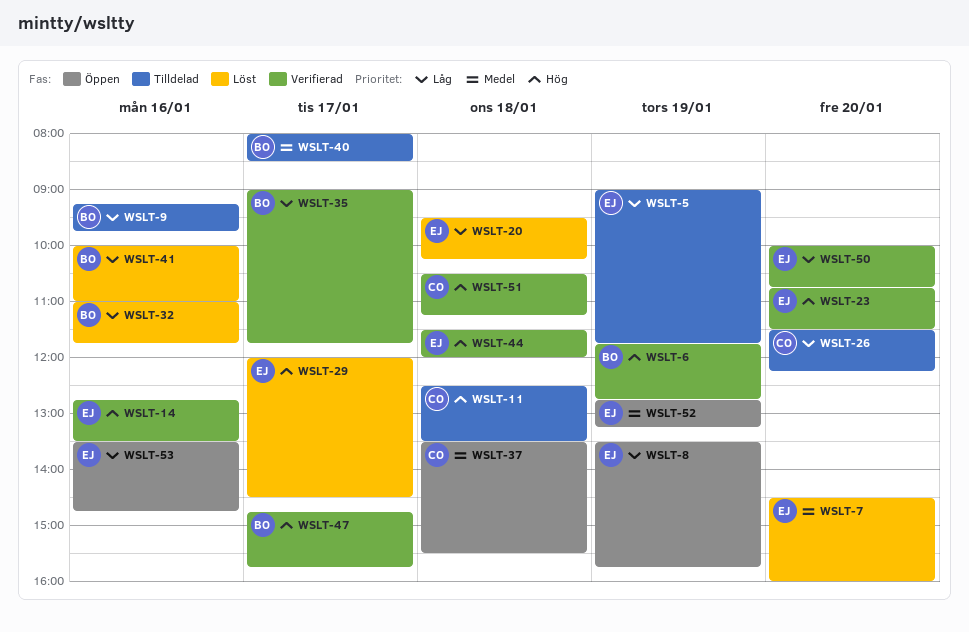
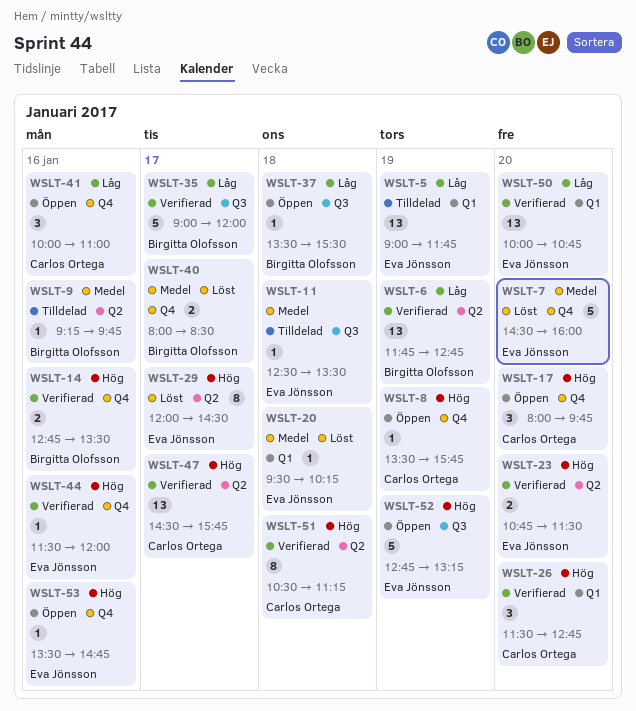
WSLT-6, priority: Hög -> Låg
WSLT-8, owner: Eva Jönsson -> Carlos Ortega
WSLT-8, priority: Låg -> Hög
WSLT-9, priority: Låg -> Medel
WSLT-11, owner: Carlos Ortega -> Eva Jönsson
WSLT-11, priority: Hög -> Medel
WSLT-14, owner: Eva Jönsson -> Birgitta Olofsson
WSLT-17: none -> present
WSLT-20, priority: Låg -> Medel
WSLT-26, status: Tilldelad -> Verifierad
WSLT-26, priority: Låg -> Hög
WSLT-26, ends: 12:15 -> 12:45
WSLT-32: present -> none
WSLT-35, ends: 11:45 -> 12:00
WSLT-37, owner: Carlos Ortega -> Birgitta Olofsson
WSLT-37, priority: Medel -> Låg
WSLT-40, status: Tilldelad -> Löst
WSLT-41, status: Löst -> Öppen
WSLT-41, owner: Birgitta Olofsson -> Carlos Ortega
WSLT-44, day: Jan 18 -> Jan 16
WSLT-47, owner: Birgitta Olofsson -> Carlos Ortega
WSLT-47, begins: 14:45 -> 14:30
WSLT-52, priority: Medel -> Hög
WSLT-53, priority: Låg -> Hög

